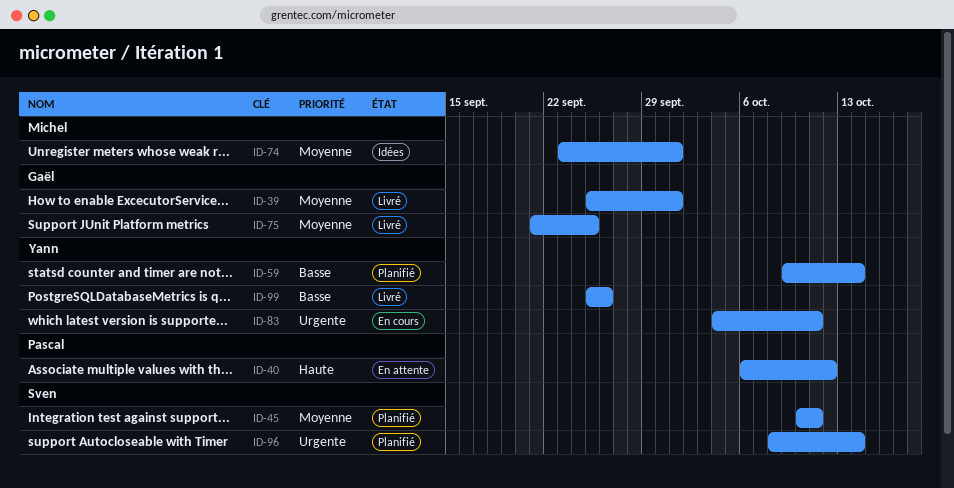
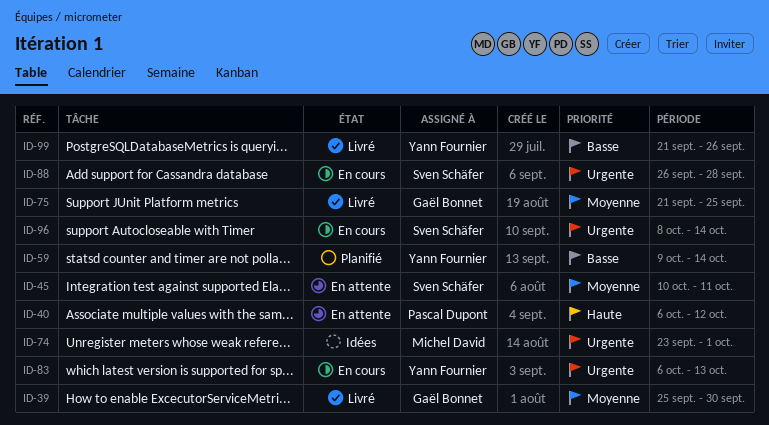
ID-39, due: Oct 1 -> Sep 30
ID-45, status: Planifié -> En attente
ID-74, priority: Moyenne -> Urgente
ID-83, start: Oct 4 -> Oct 6
ID-83, due: Oct 11 -> Oct 13
ID-88: none -> present
ID-96, status: Planifié -> En cours
ID-99, start: Sep 25 -> Sep 21

